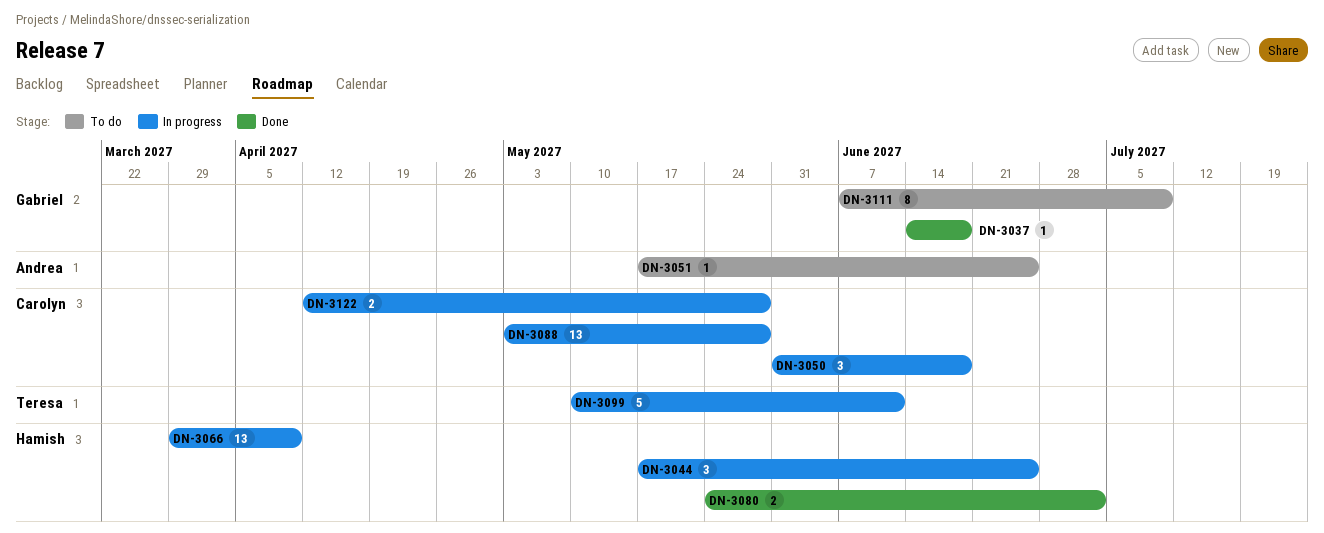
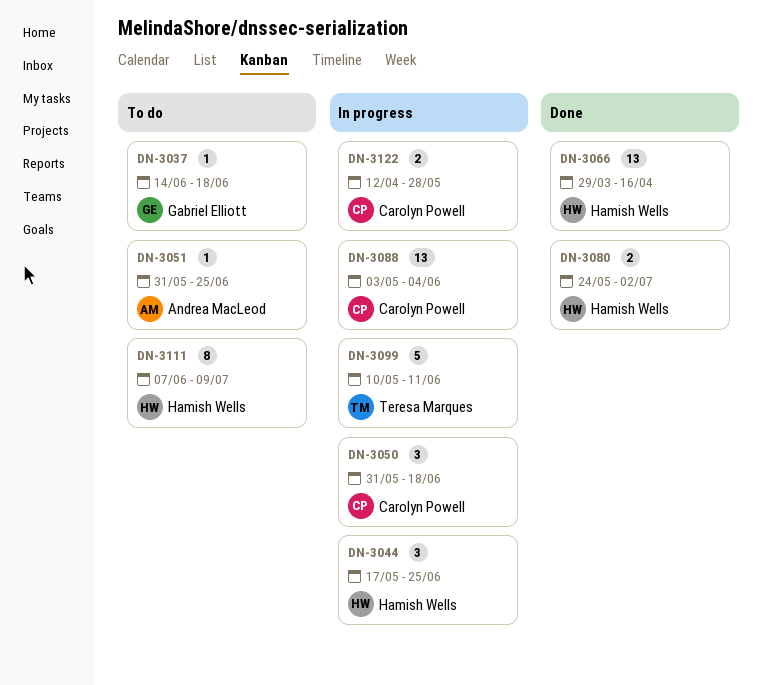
DN-3037, status: Done -> To do
DN-3051, start: May 17 -> May 31
DN-3066, status: In progress -> Done
DN-3066, due: Apr 9 -> Apr 16
DN-3088, due: May 28 -> Jun 4
DN-3111, owner: Gabriel Elliott -> Hamish Wells

